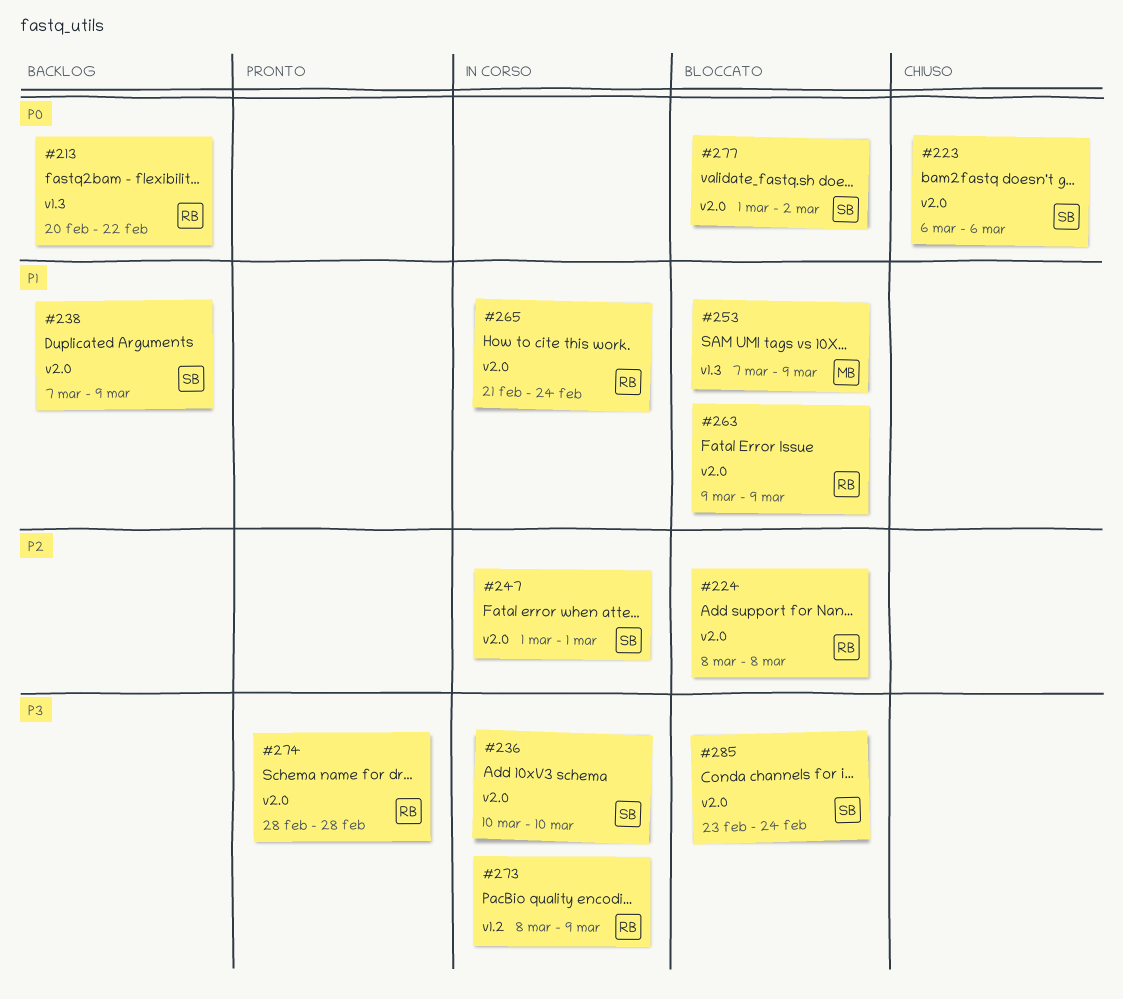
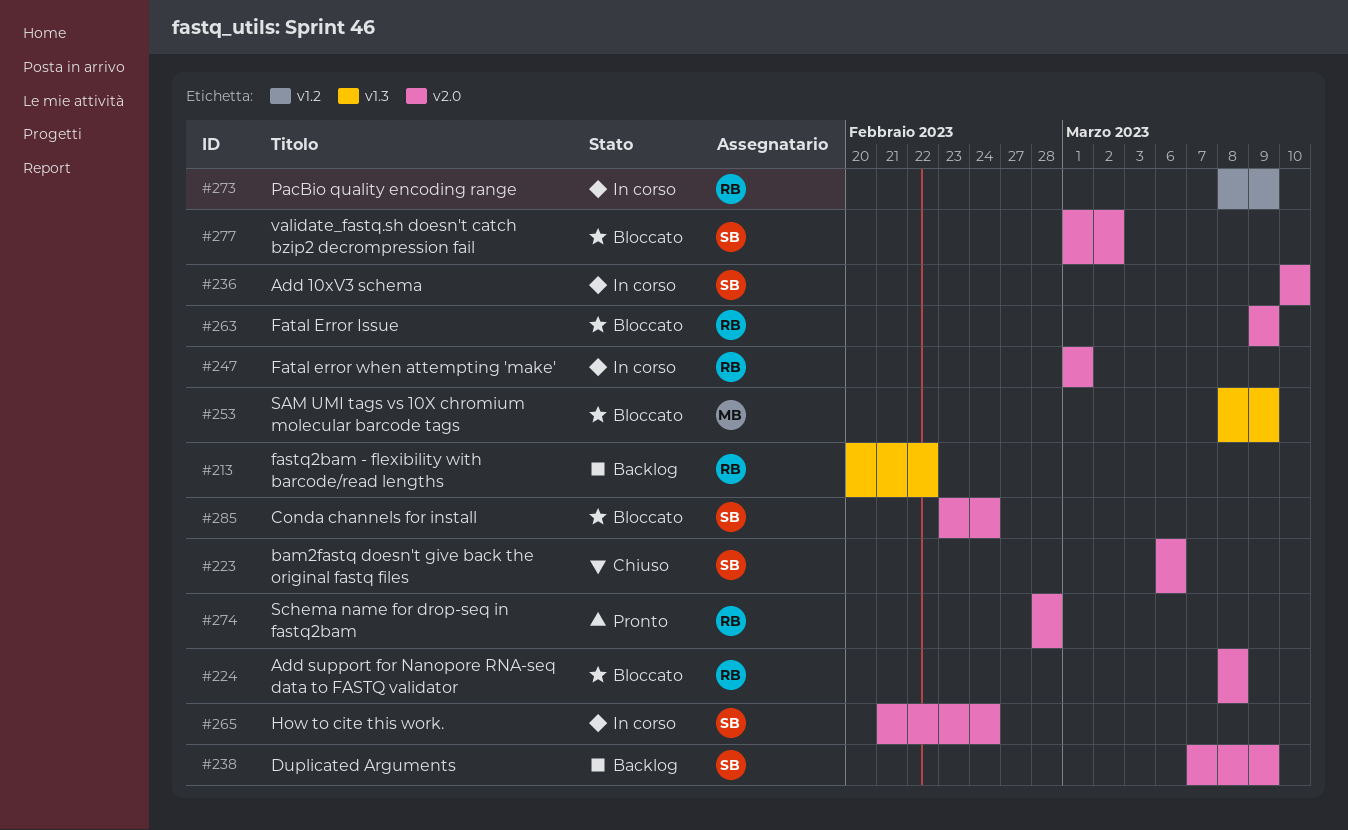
#247, owner: SB -> RB
#253, start: Mar 7 -> Mar 8
#265, owner: RB -> SB

